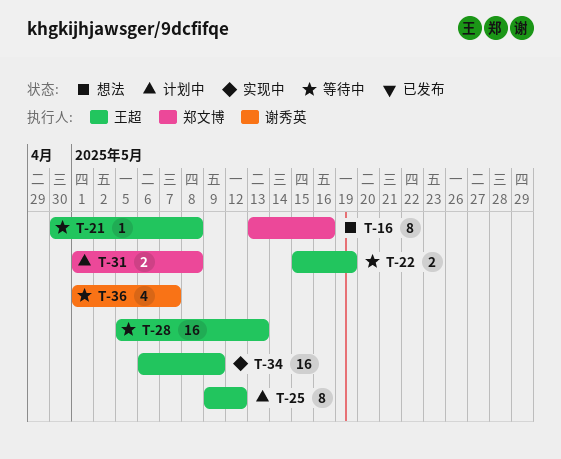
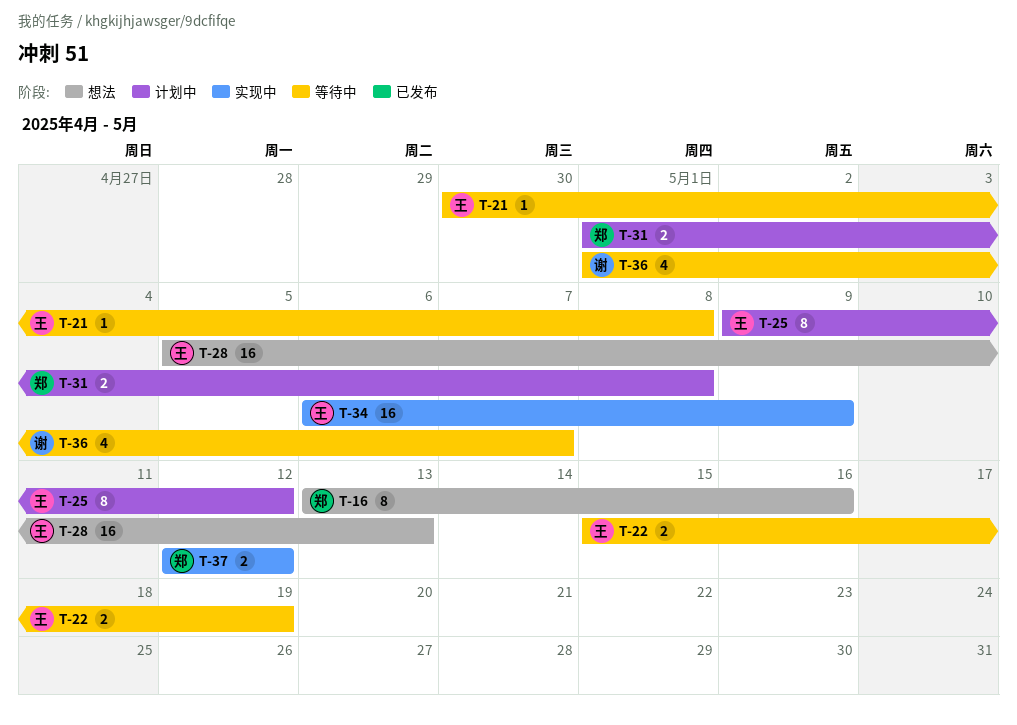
T-28, status: 等待中 -> 想法
T-37: none -> present

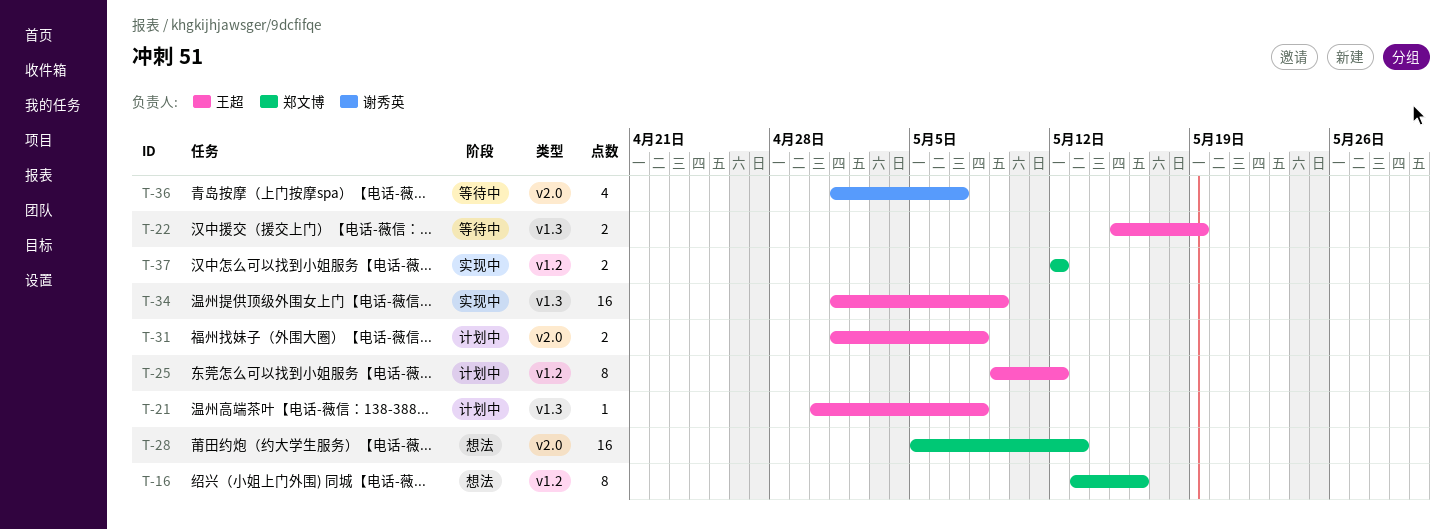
T-21, status: 等待中 -> 计划中
T-28, owner: 王超 -> 郑文博
T-31, owner: 郑文博 -> 王超
T-34, start: May 6 -> May 1

